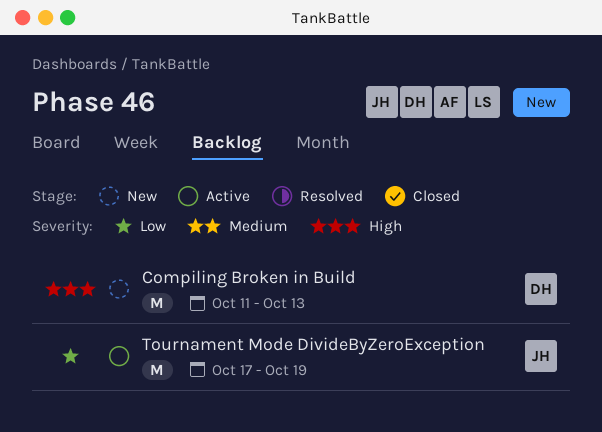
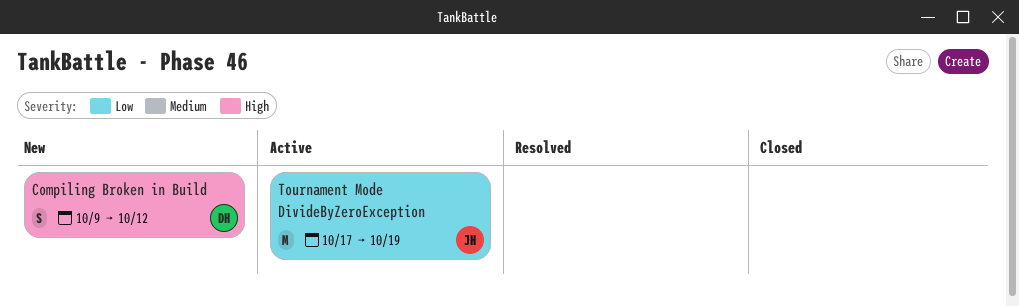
Compiling Broken in Build, estimate: M -> S
Compiling Broken in Build, start: Oct 11 -> Oct 9
Compiling Broken in Build, due: Oct 13 -> Oct 12

